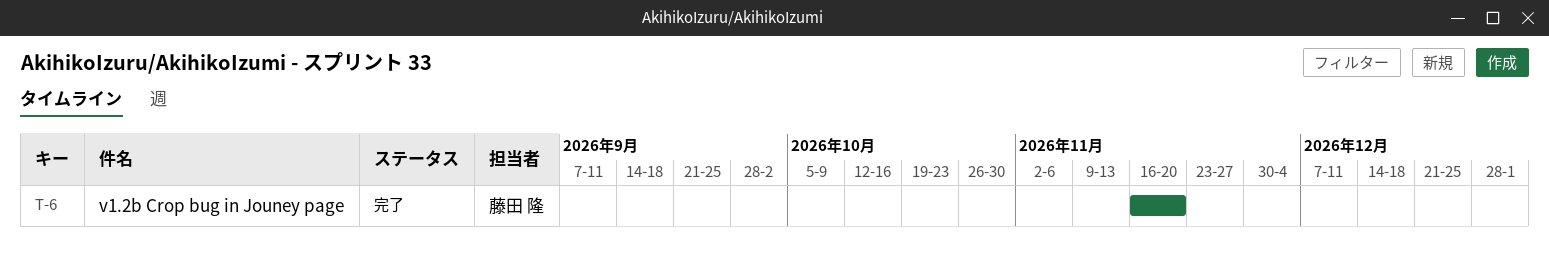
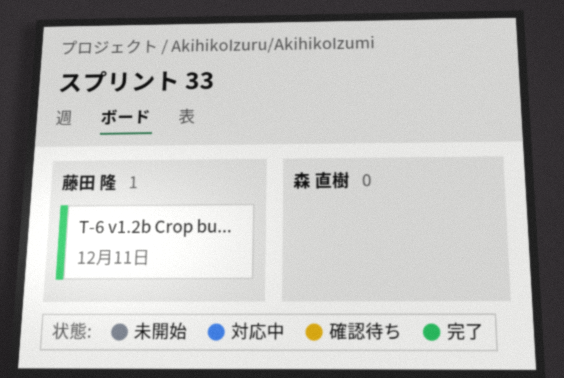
T-6, due: Nov 20 -> Dec 11

